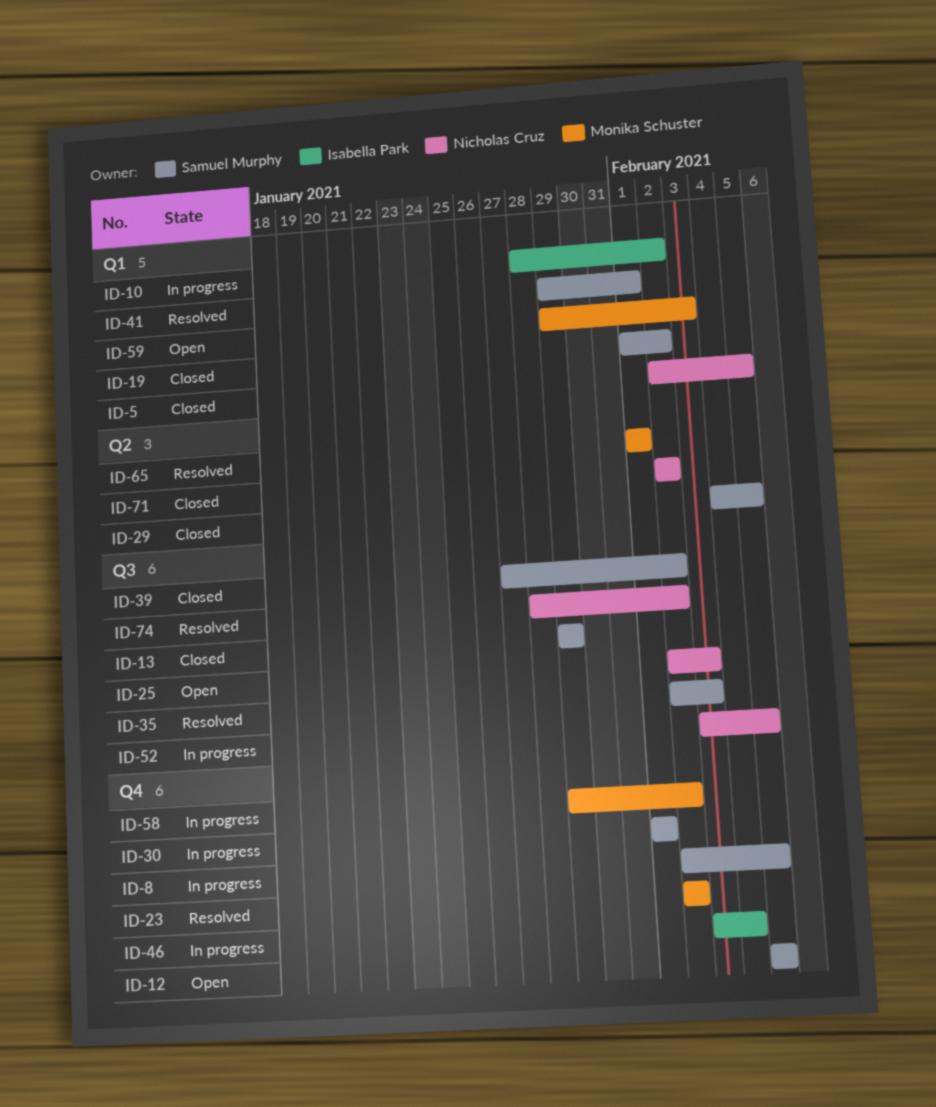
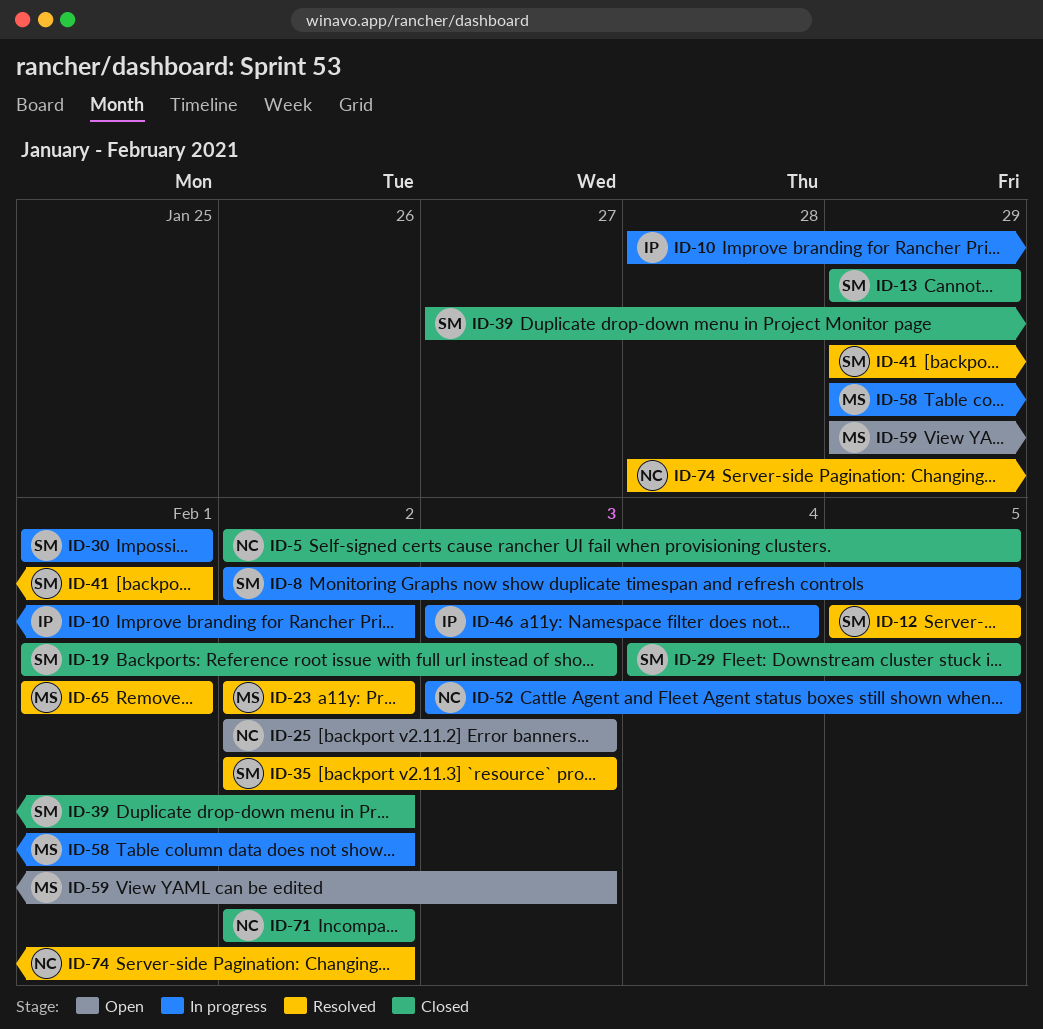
ID-12, status: Open -> Resolved
ID-19, due: Feb 2 -> Feb 3

